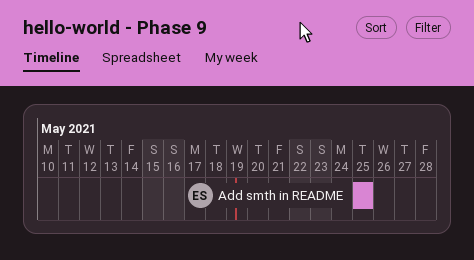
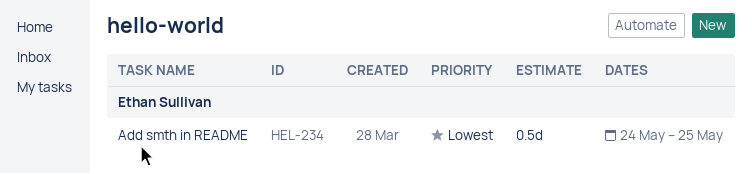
Add smth in README, start: May 25 -> May 24

